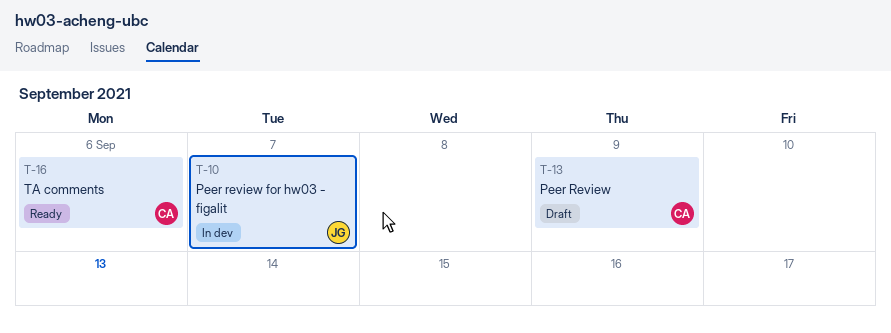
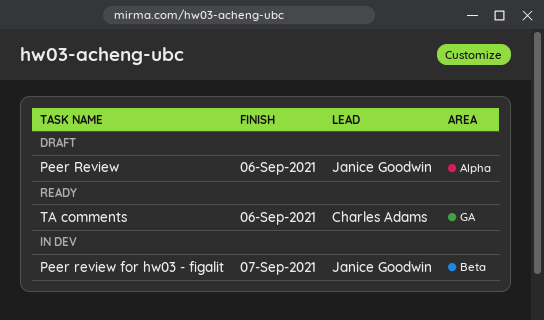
Peer Review, owner: Charles Adams -> Janice Goodwin
Peer Review, due: Sep 9 -> Sep 6

